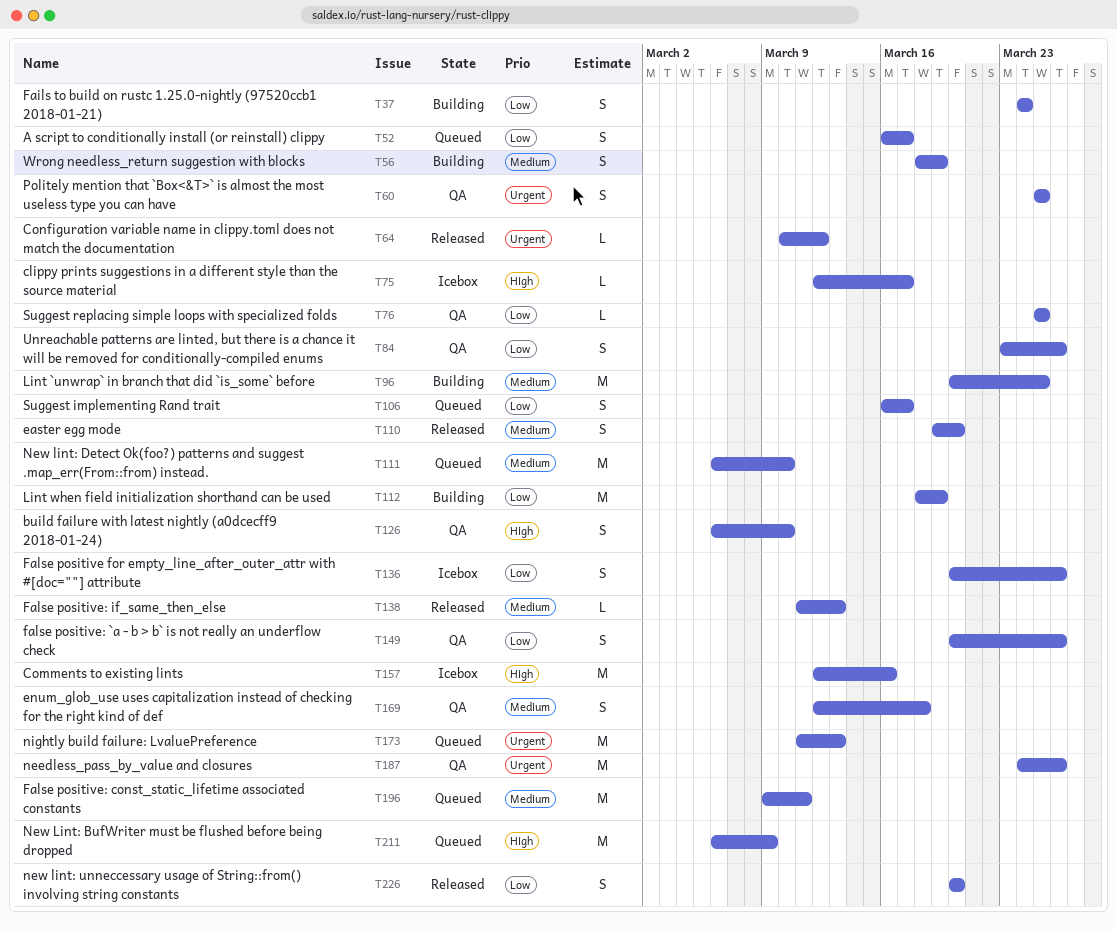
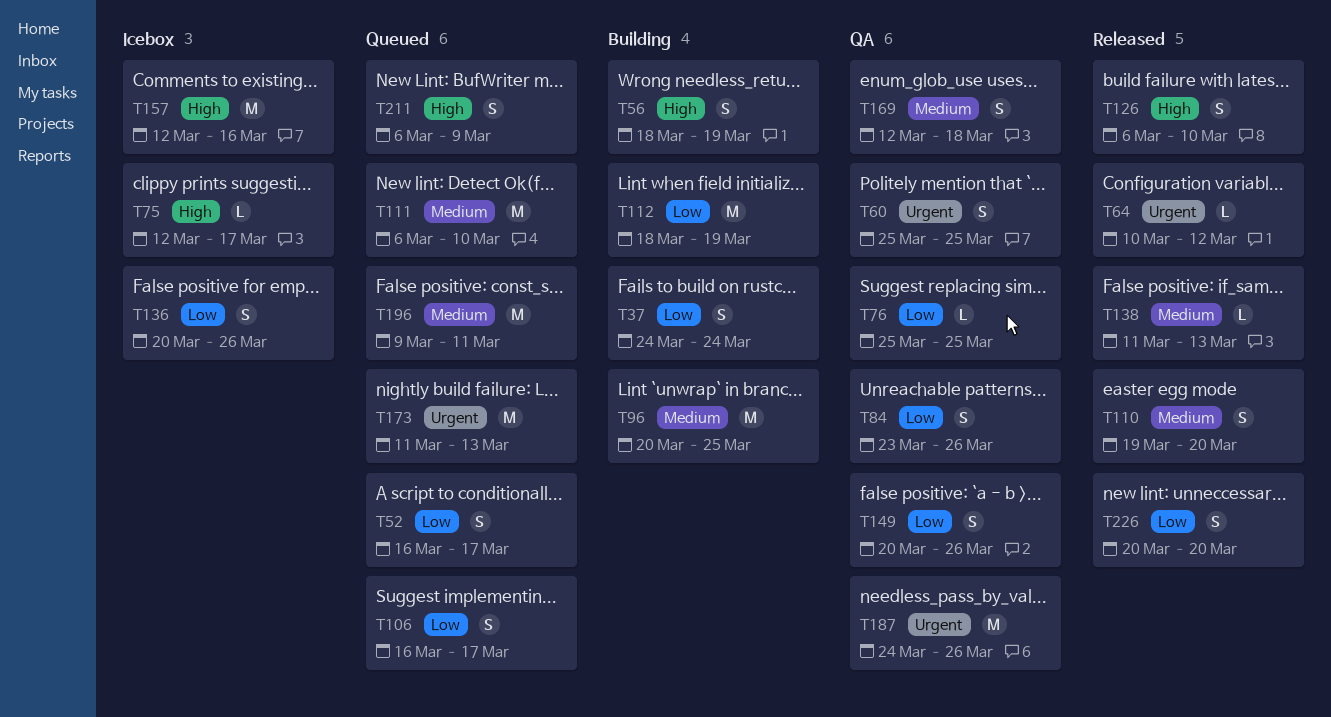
T56, priority: Medium -> High
T126, status: QA -> Released
T211, estimate: M -> S

